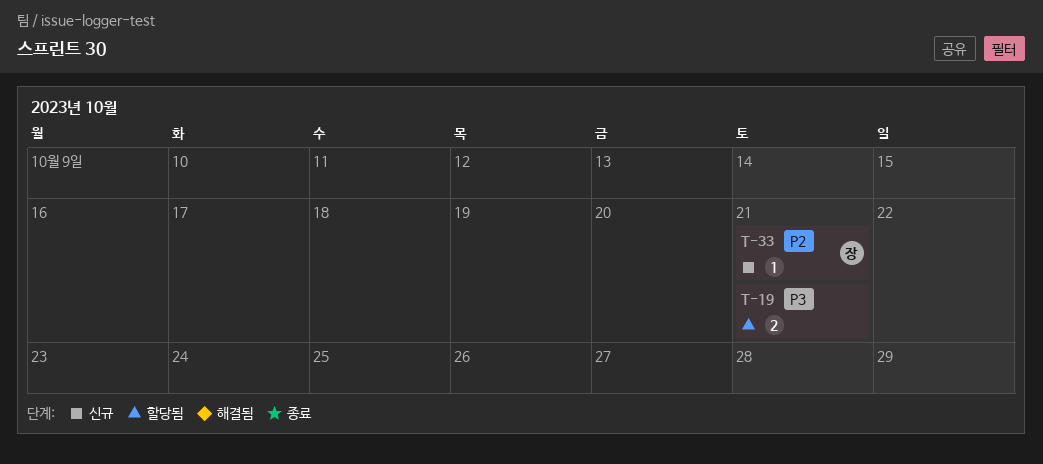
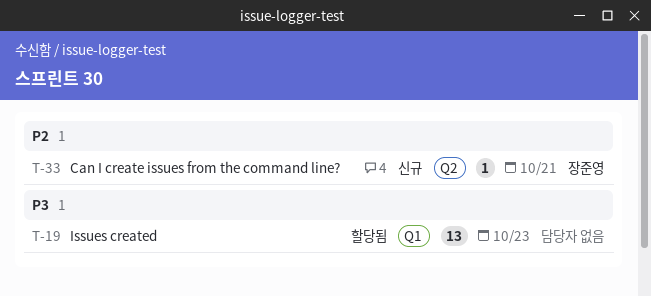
T-19, estimate: 2 -> 13
T-19, due: Oct 21 -> Oct 23

